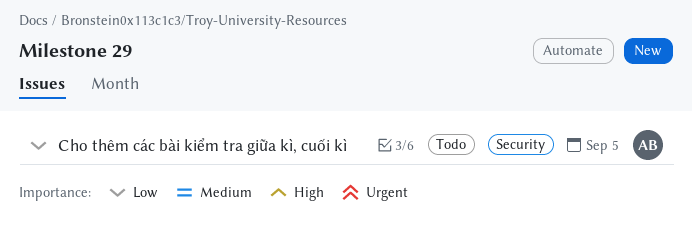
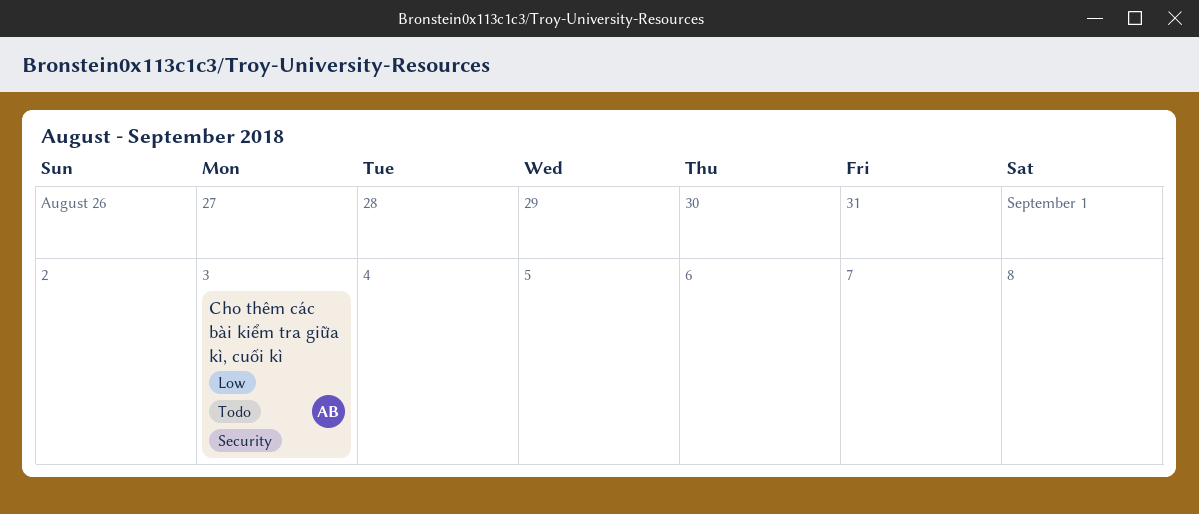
Cho thêm các bài kiểm tra giữa kì, cuối kì, due: Sep 5 -> Sep 3

